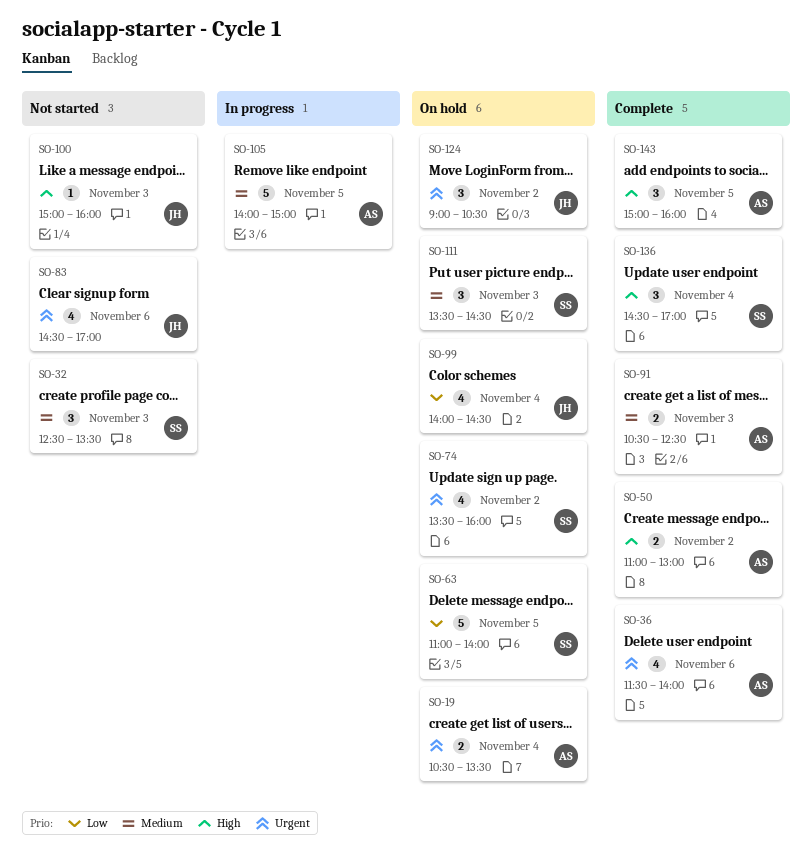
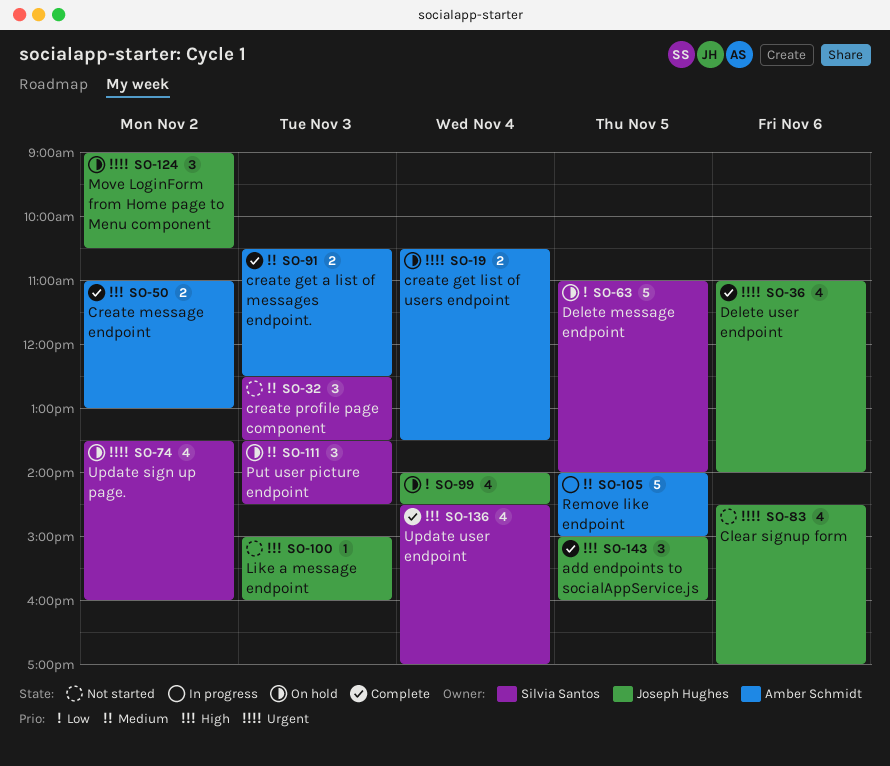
SO-36, owner: Amber Schmidt -> Joseph Hughes
SO-36, begins: 11:30 -> 11:00
SO-136, estimate: 3 -> 4
SO-143, owner: Amber Schmidt -> Joseph Hughes

